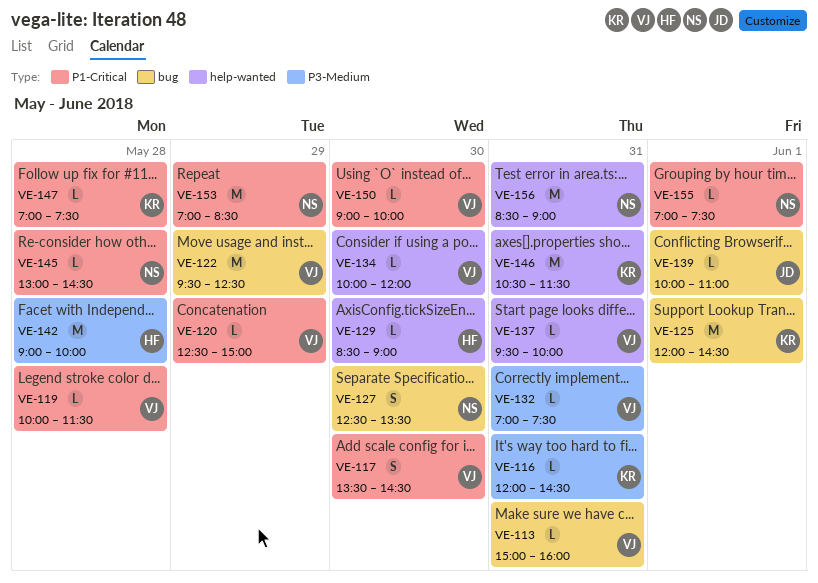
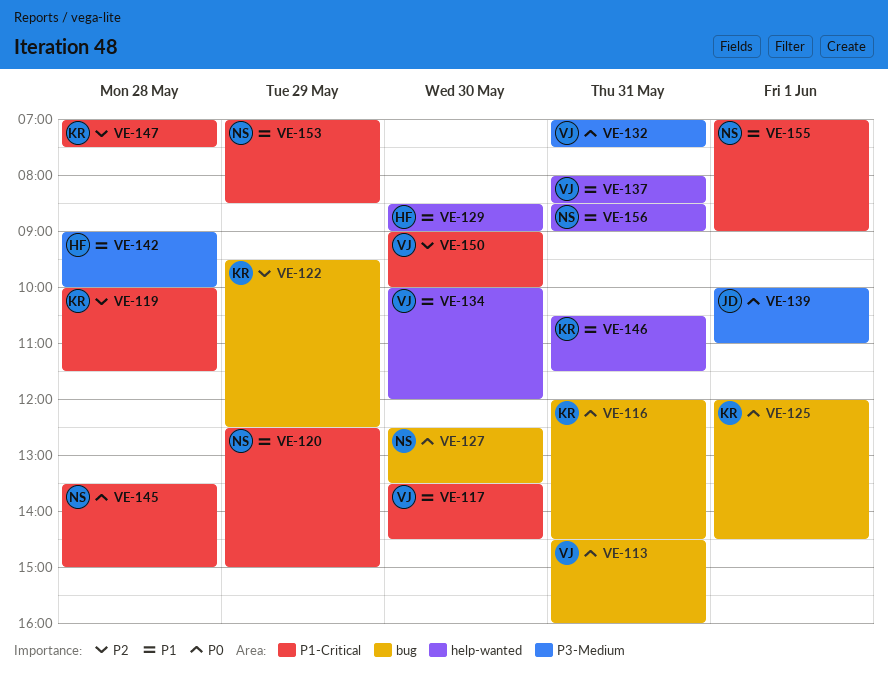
VE-113, begins: 15:00 -> 14:30
VE-116, label: P3-Medium -> bug
VE-119, owner: VJ -> KR
VE-120, owner: VJ -> NS
VE-122, owner: VJ -> KR
VE-137, begins: 09:30 -> 08:00
VE-137, ends: 10:00 -> 08:30
VE-139, label: bug -> P3-Medium
VE-145, begins: 13:00 -> 13:30
VE-145, ends: 14:30 -> 15:00
VE-155, ends: 07:30 -> 09:00

